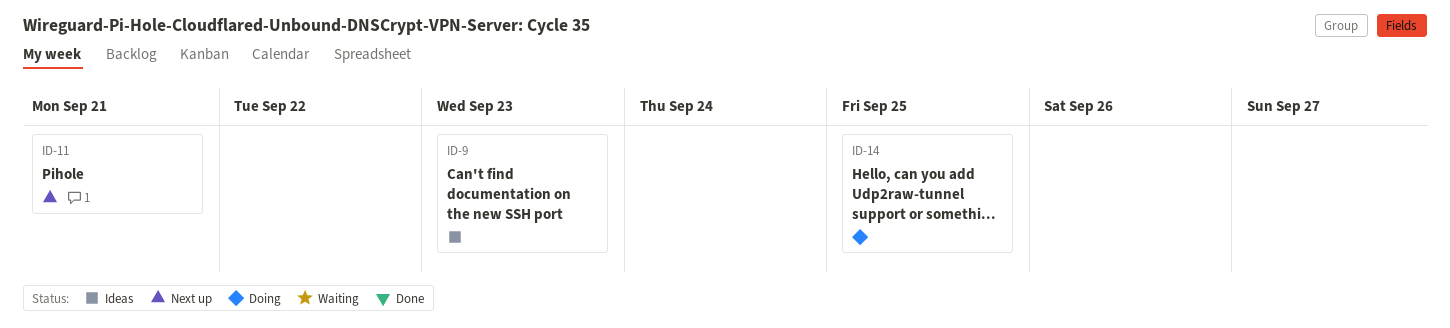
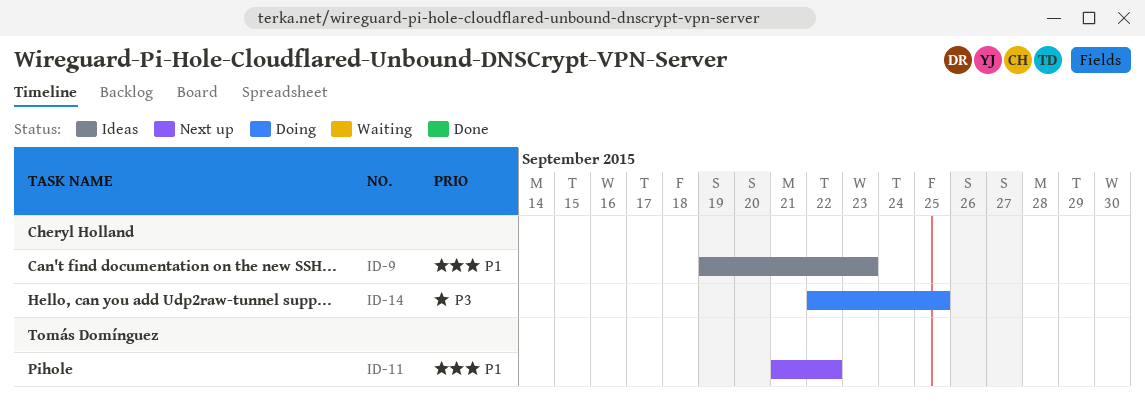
ID-11, due: Sep 21 -> Sep 22

